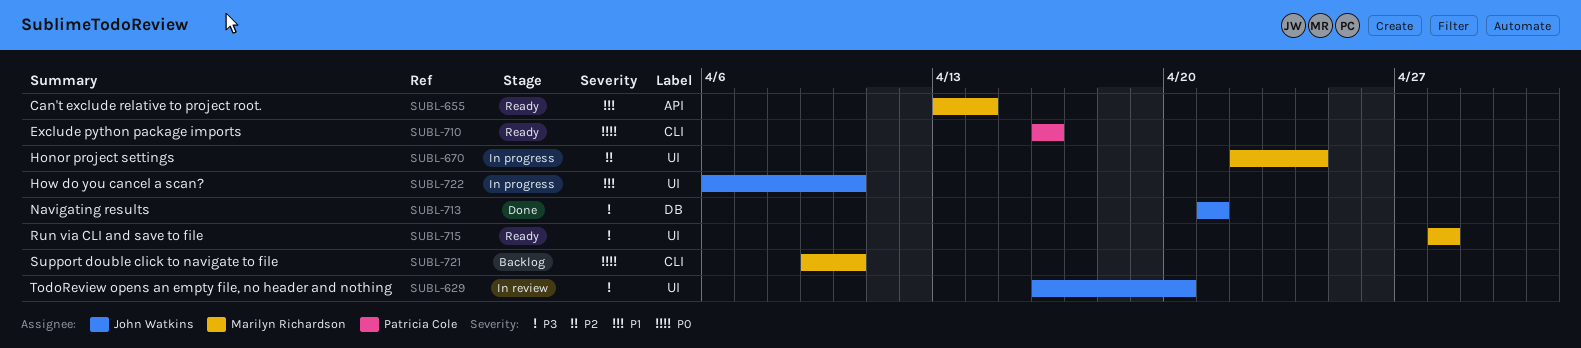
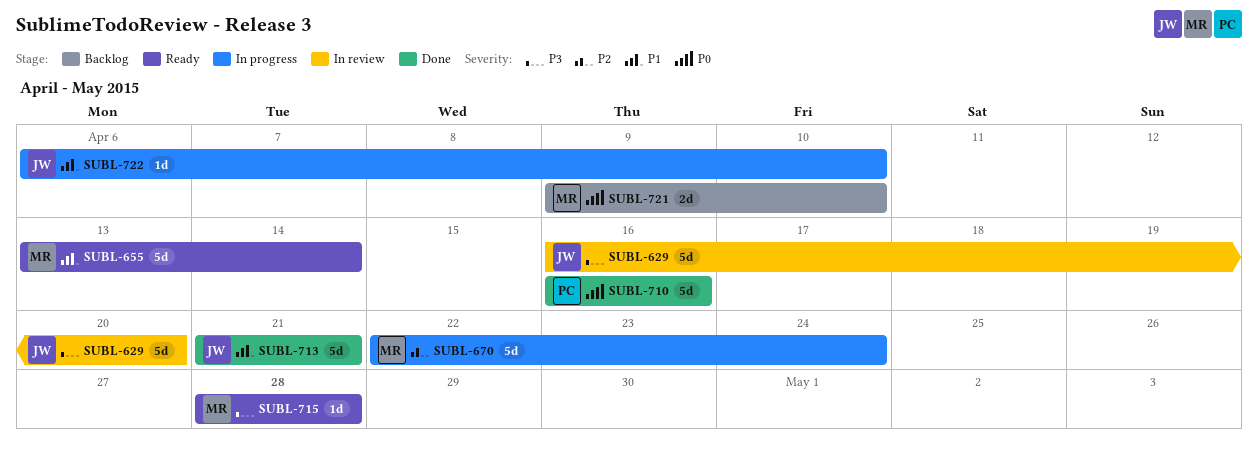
SUBL-710, status: Ready -> Done
SUBL-713, priority: P3 -> P1

